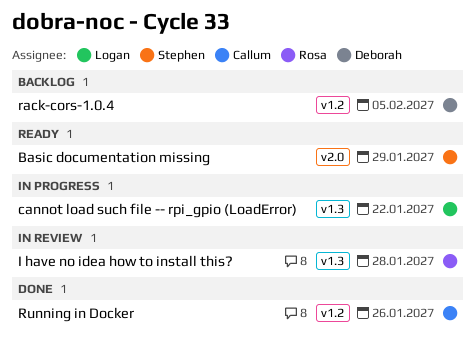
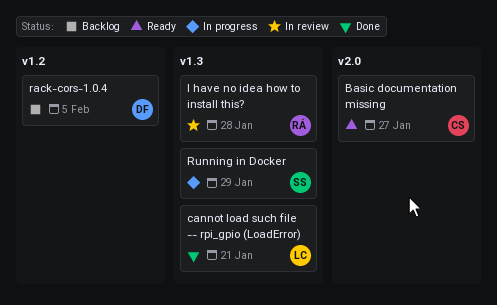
Basic documentation missing, owner: Stephen -> Callum
Basic documentation missing, due: Jan 29 -> Jan 27
cannot load such file -- rpi_gpio (LoadError), status: In progress -> Done
cannot load such file -- rpi_gpio (LoadError), due: Jan 22 -> Jan 21
Running in Docker, status: Done -> In progress
Running in Docker, owner: Callum -> Stephen
Running in Docker, label: v1.2 -> v1.3
Running in Docker, due: Jan 26 -> Jan 29

